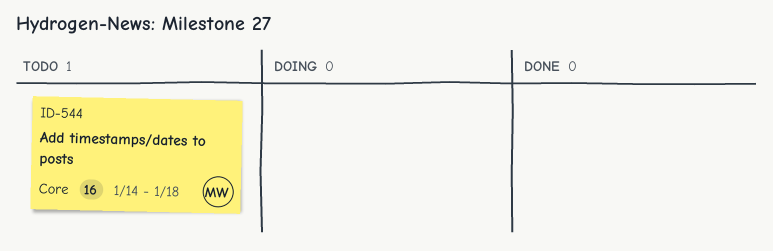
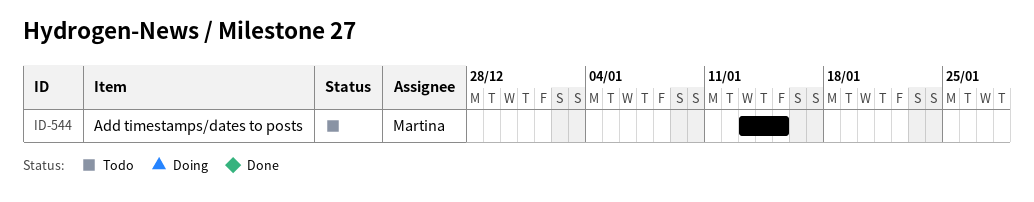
ID-544, start: Jan 14 -> Jan 13
ID-544, due: Jan 18 -> Jan 15

